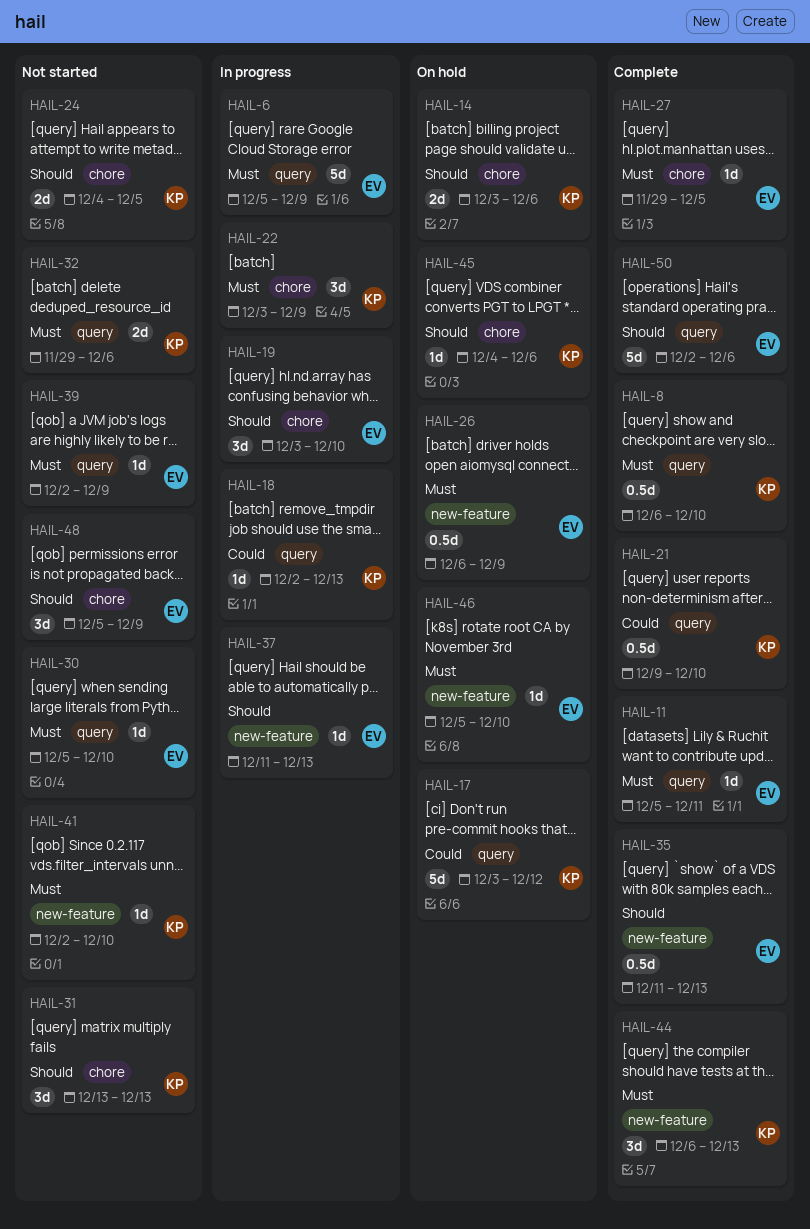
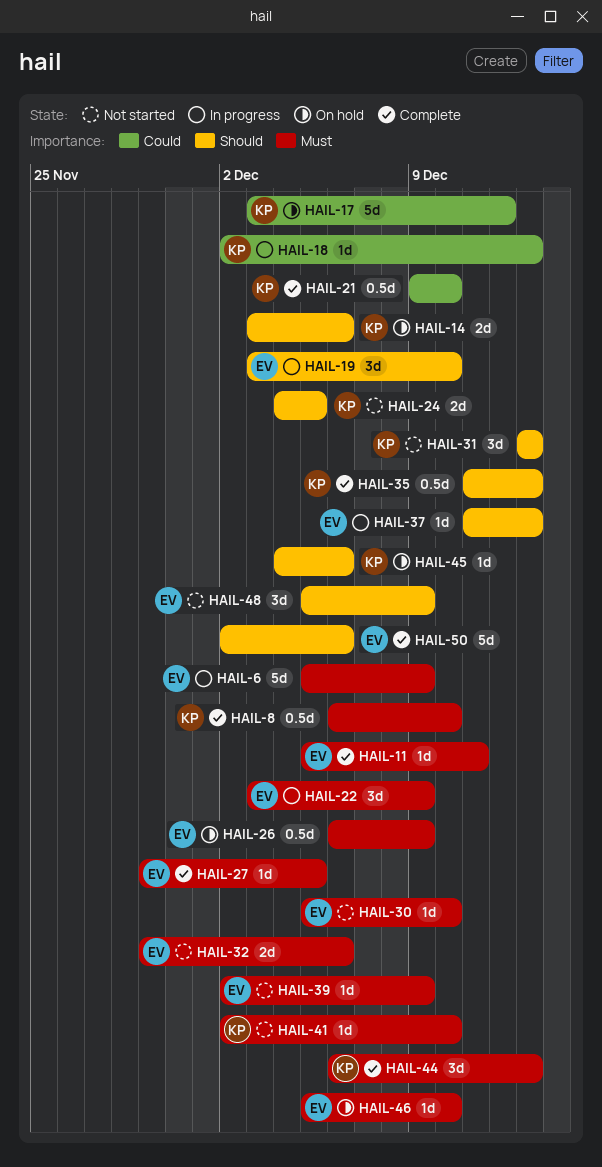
HAIL-22, owner: KP -> EV
HAIL-32, owner: KP -> EV
HAIL-35, owner: EV -> KP

